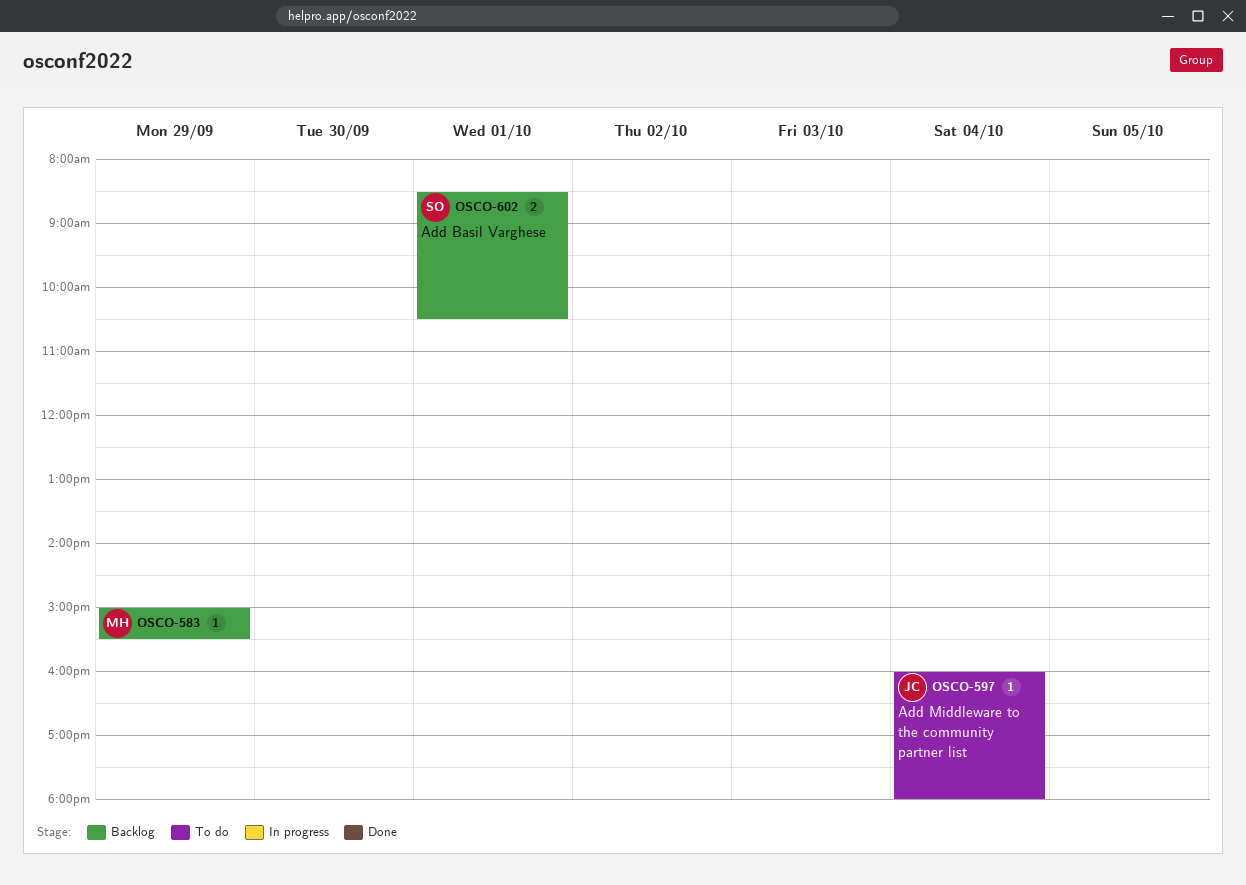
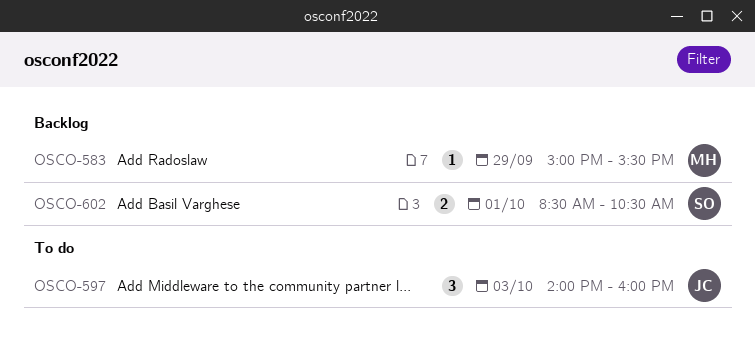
OSCO-597, estimate: 1 -> 3
OSCO-597, day: Oct 4 -> Oct 3
OSCO-597, begins: 16:00 -> 14:00
OSCO-597, ends: 18:00 -> 16:00

